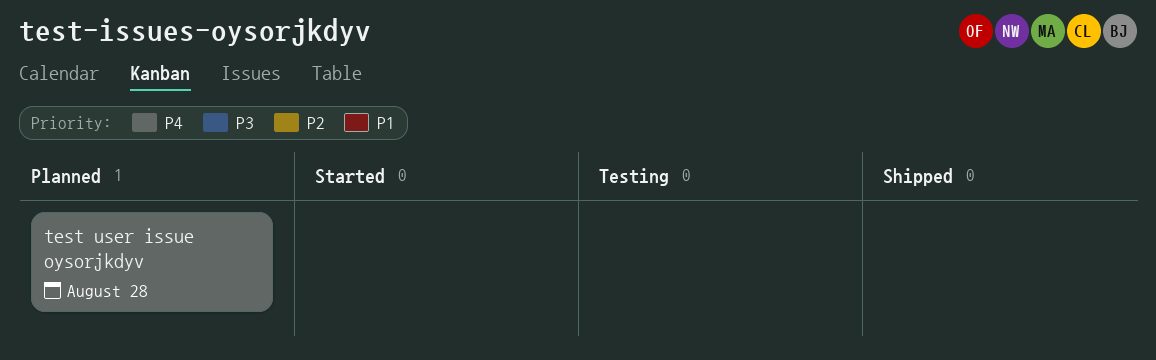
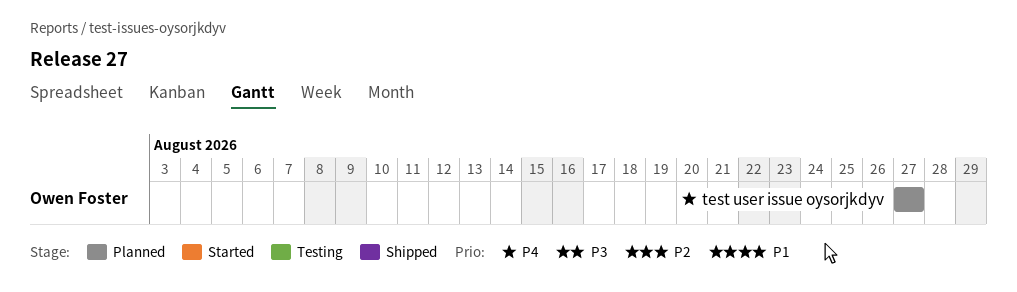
test user issue oysorjkdyv, due: Aug 28 -> Aug 27

